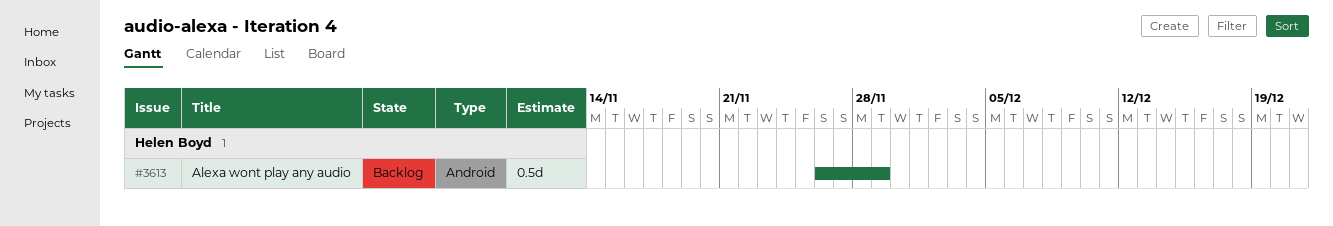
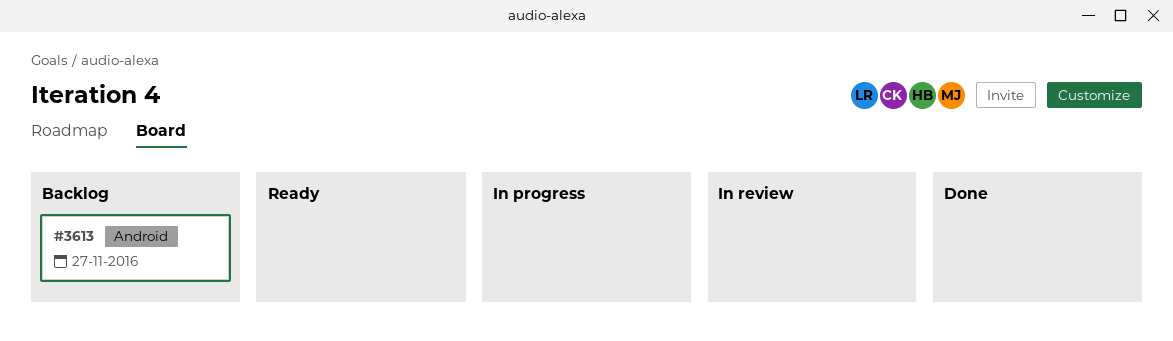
#3613, due: Nov 29 -> Nov 27

